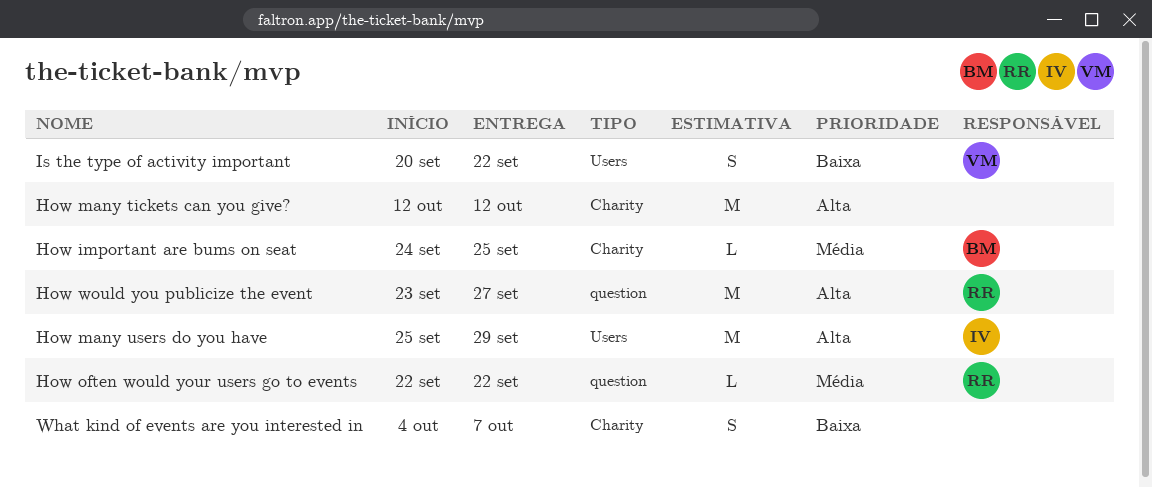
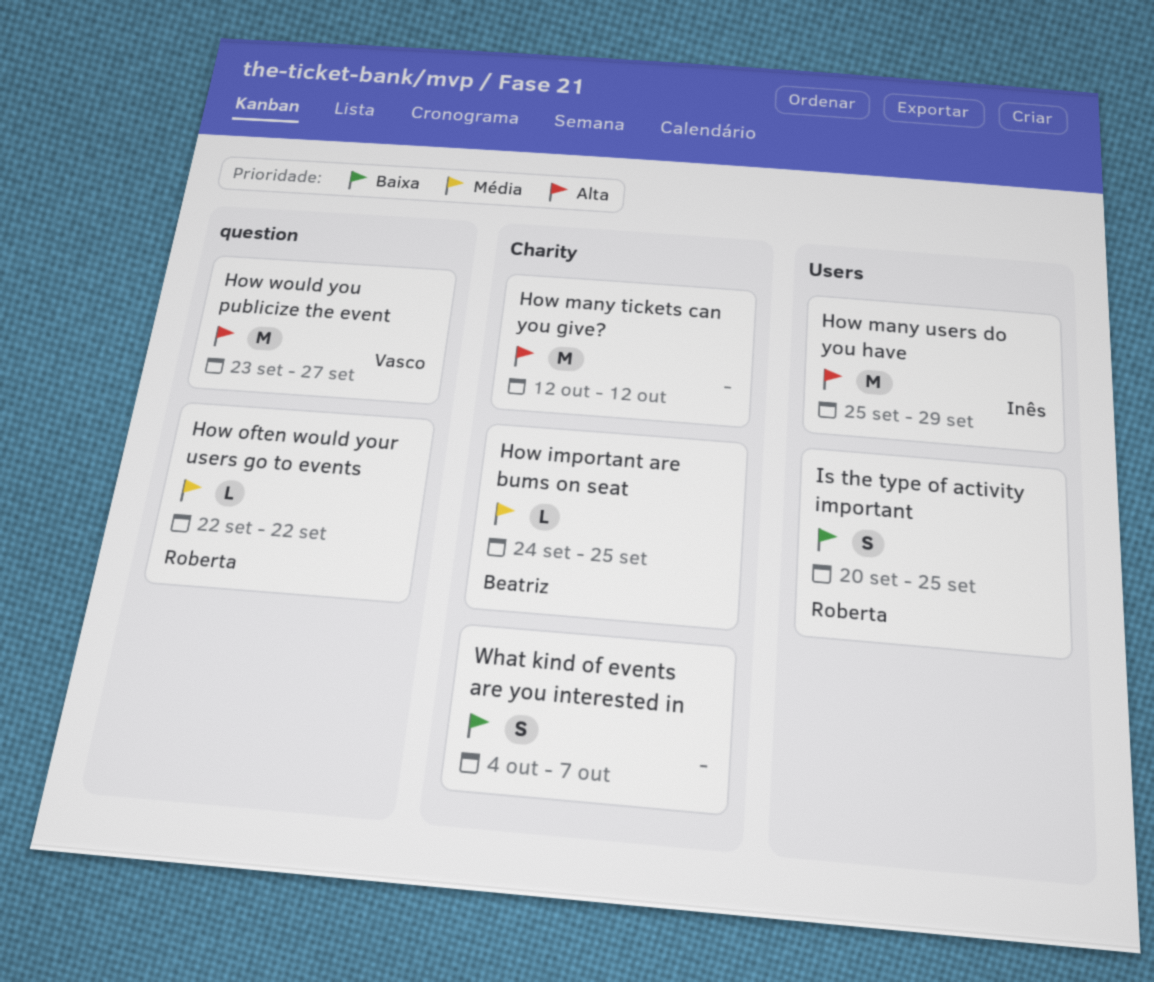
How would you publicize the event, owner: Roberta -> Vasco
Is the type of activity important, owner: Vasco -> Roberta
Is the type of activity important, due: Sep 22 -> Sep 25

